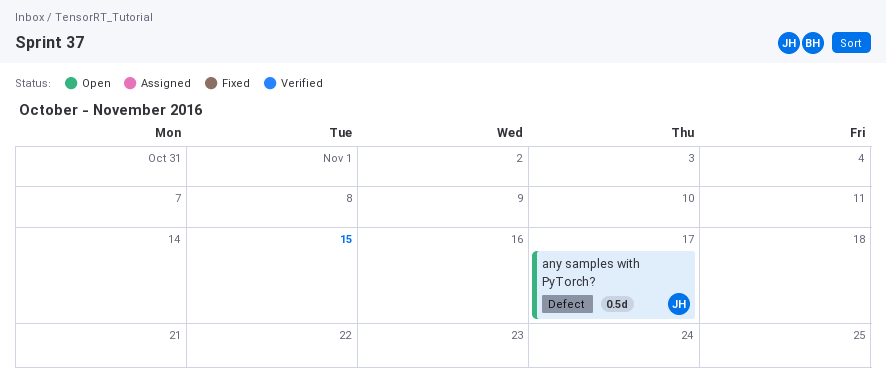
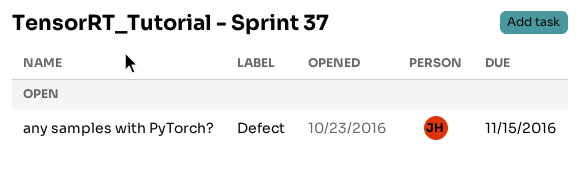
any samples with PyTorch?, due: Nov 17 -> Nov 15

